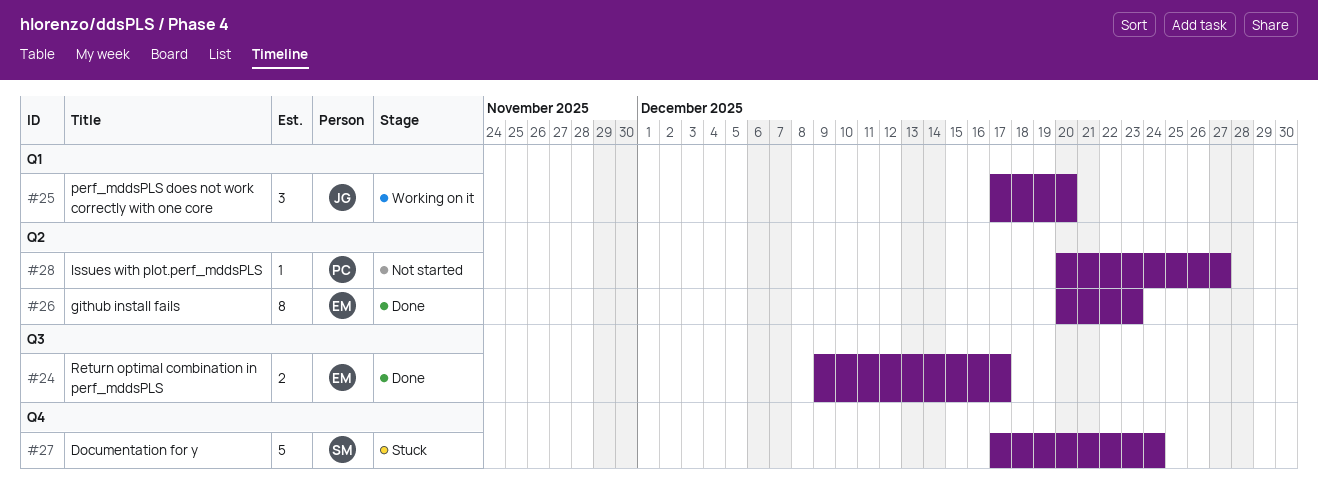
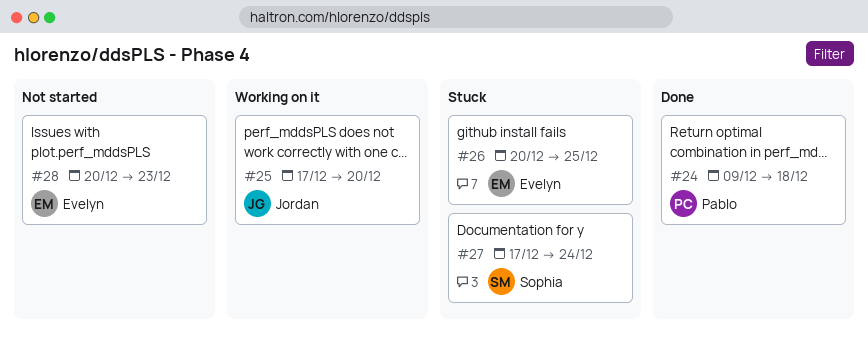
#24, owner: Evelyn -> Pablo
#24, due: Dec 17 -> Dec 18
#26, status: Done -> Stuck
#26, due: Dec 23 -> Dec 25
#28, owner: Pablo -> Evelyn
#28, due: Dec 27 -> Dec 23

